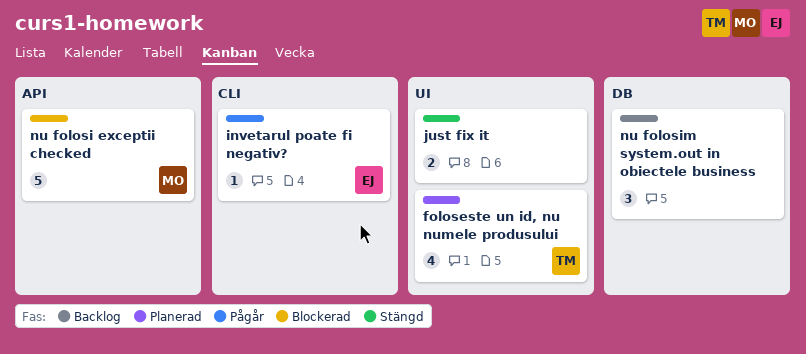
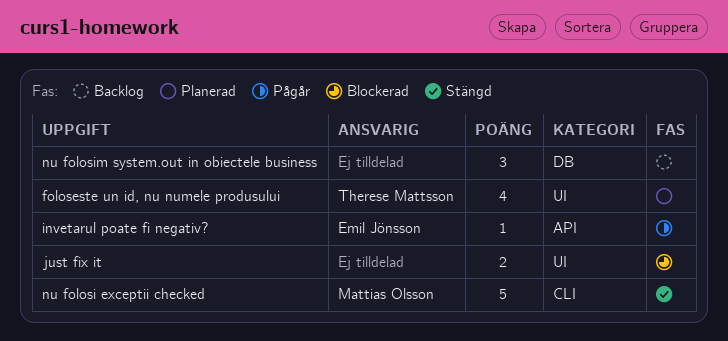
invetarul poate fi negativ?, label: CLI -> API
just fix it, status: Stängd -> Blockerad
nu folosi exceptii checked, status: Blockerad -> Stängd
nu folosi exceptii checked, label: API -> CLI

